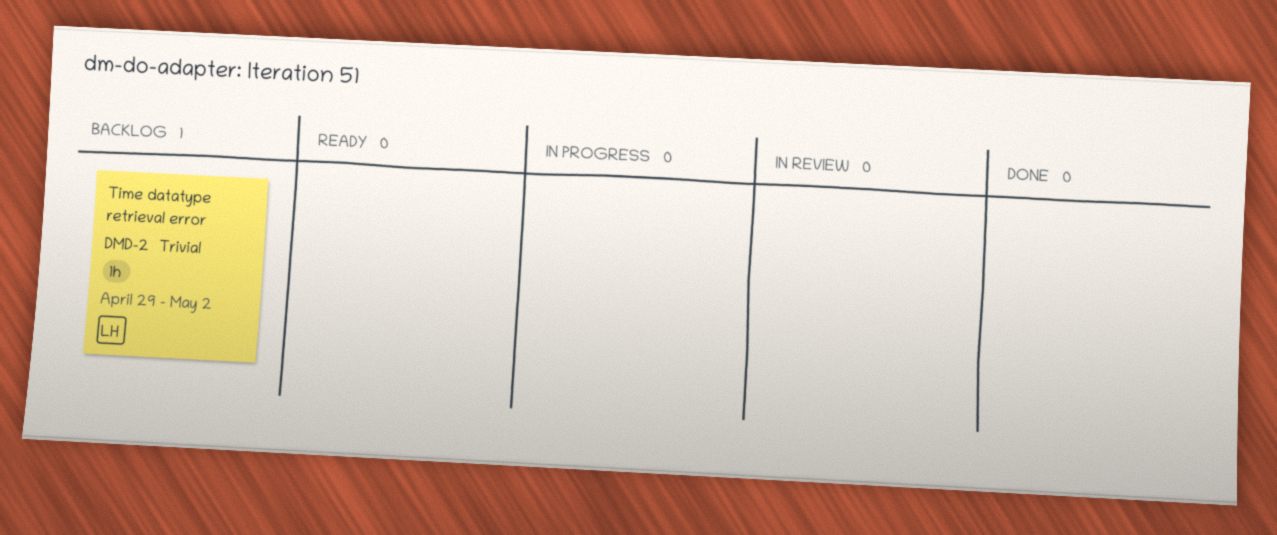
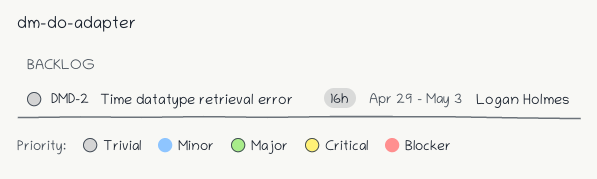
DMD-2, estimate: 1h -> 16h
DMD-2, due: May 2 -> May 3

